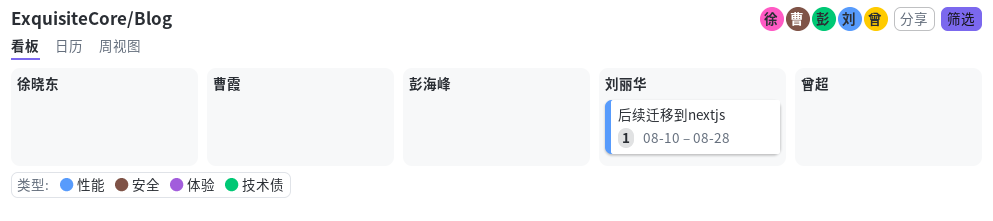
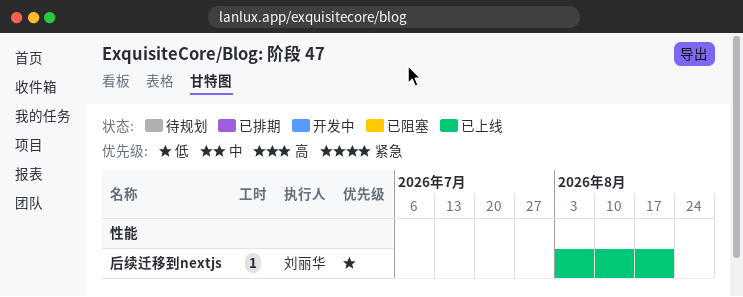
后续迁移到nextjs, start: Aug 10 -> Aug 3
后续迁移到nextjs, due: Aug 28 -> Aug 21

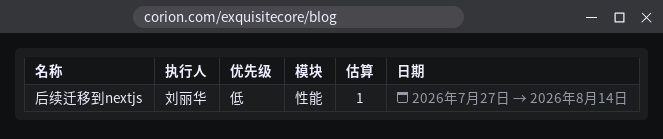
后续迁移到nextjs, start: Aug 3 -> Jul 27
后续迁移到nextjs, due: Aug 21 -> Aug 14

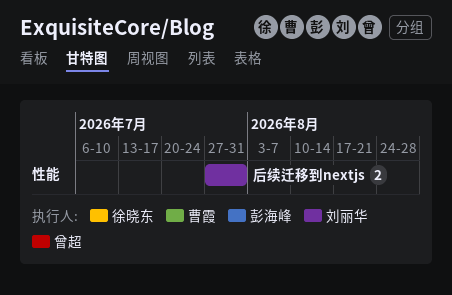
后续迁移到nextjs, estimate: 1 -> 2
后续迁移到nextjs, due: Aug 14 -> Jul 31

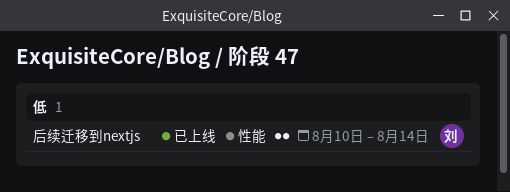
后续迁移到nextjs, start: Jul 27 -> Aug 10
后续迁移到nextjs, due: Jul 31 -> Aug 14

